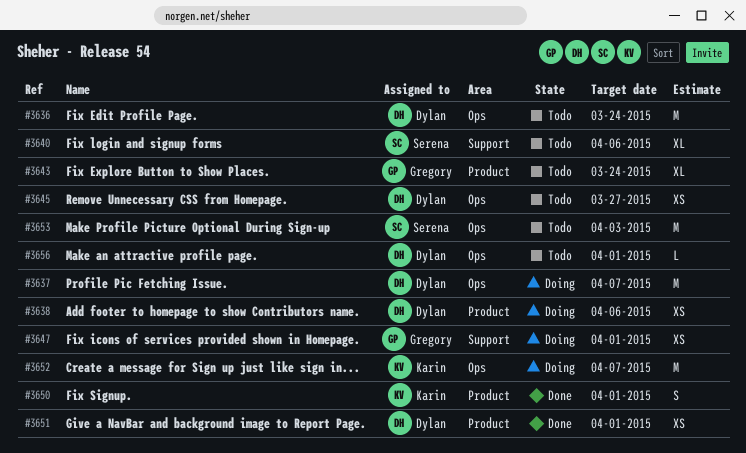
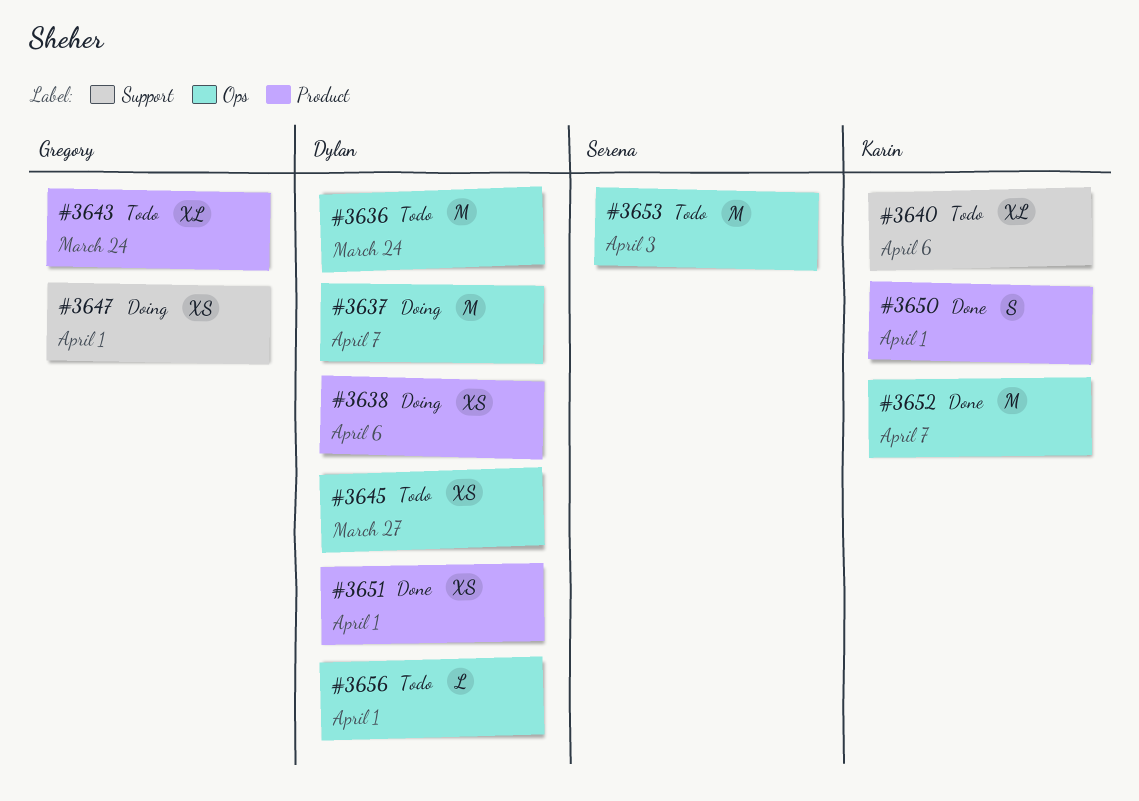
#3640, owner: Serena -> Karin
#3652, status: Doing -> Done

